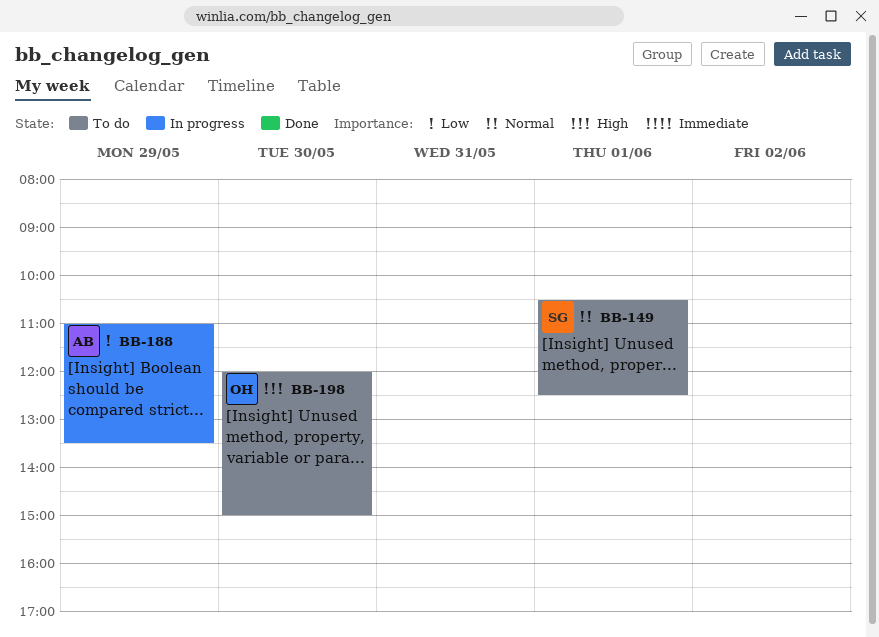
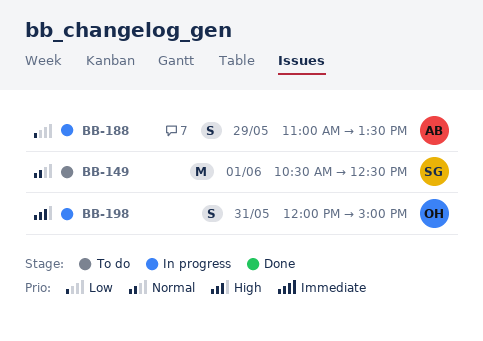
BB-198, status: To do -> In progress
BB-198, day: May 30 -> May 31

